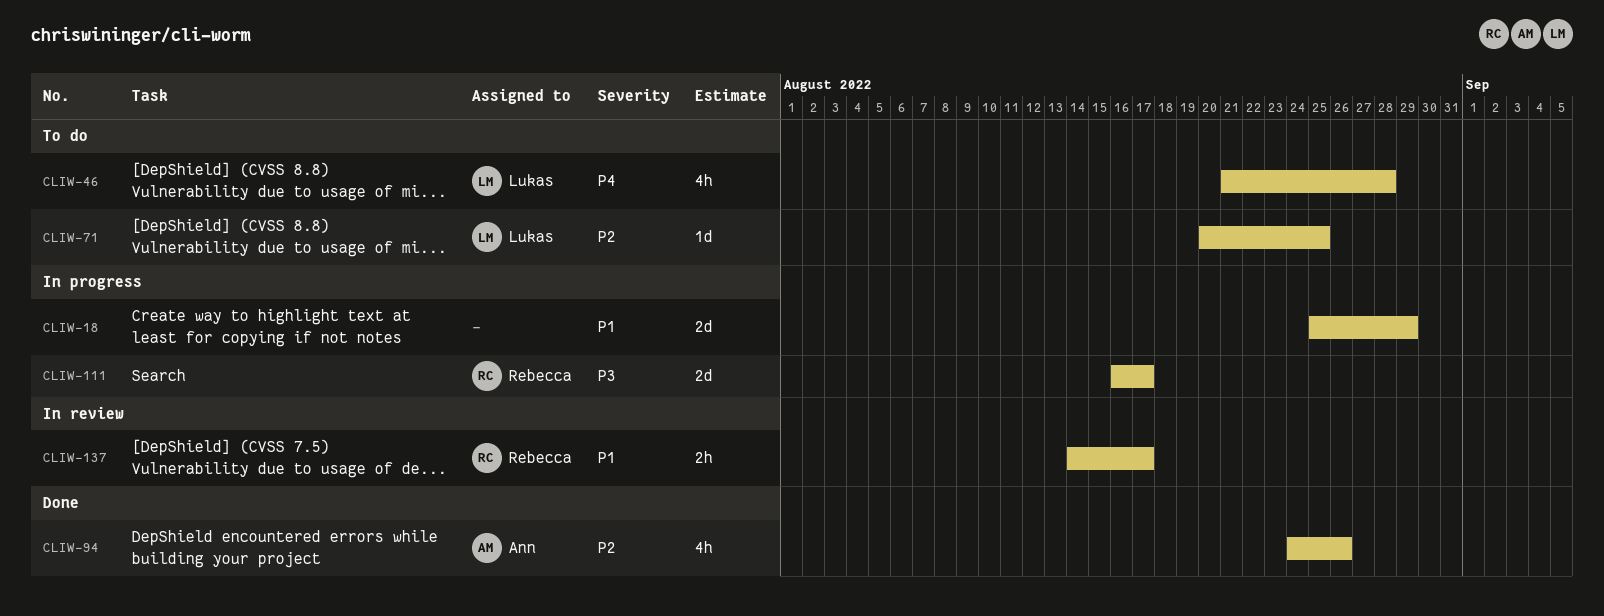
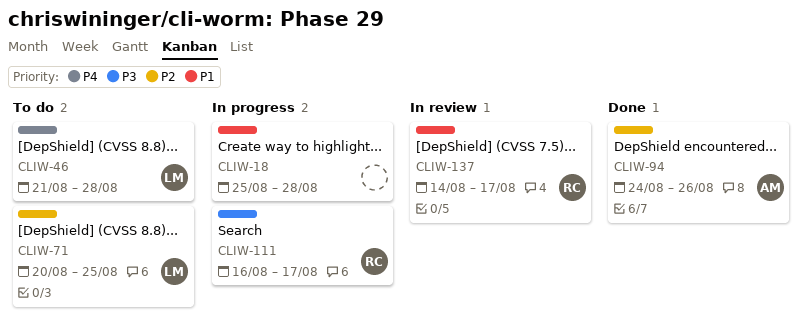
CLIW-18, due: Aug 29 -> Aug 28

